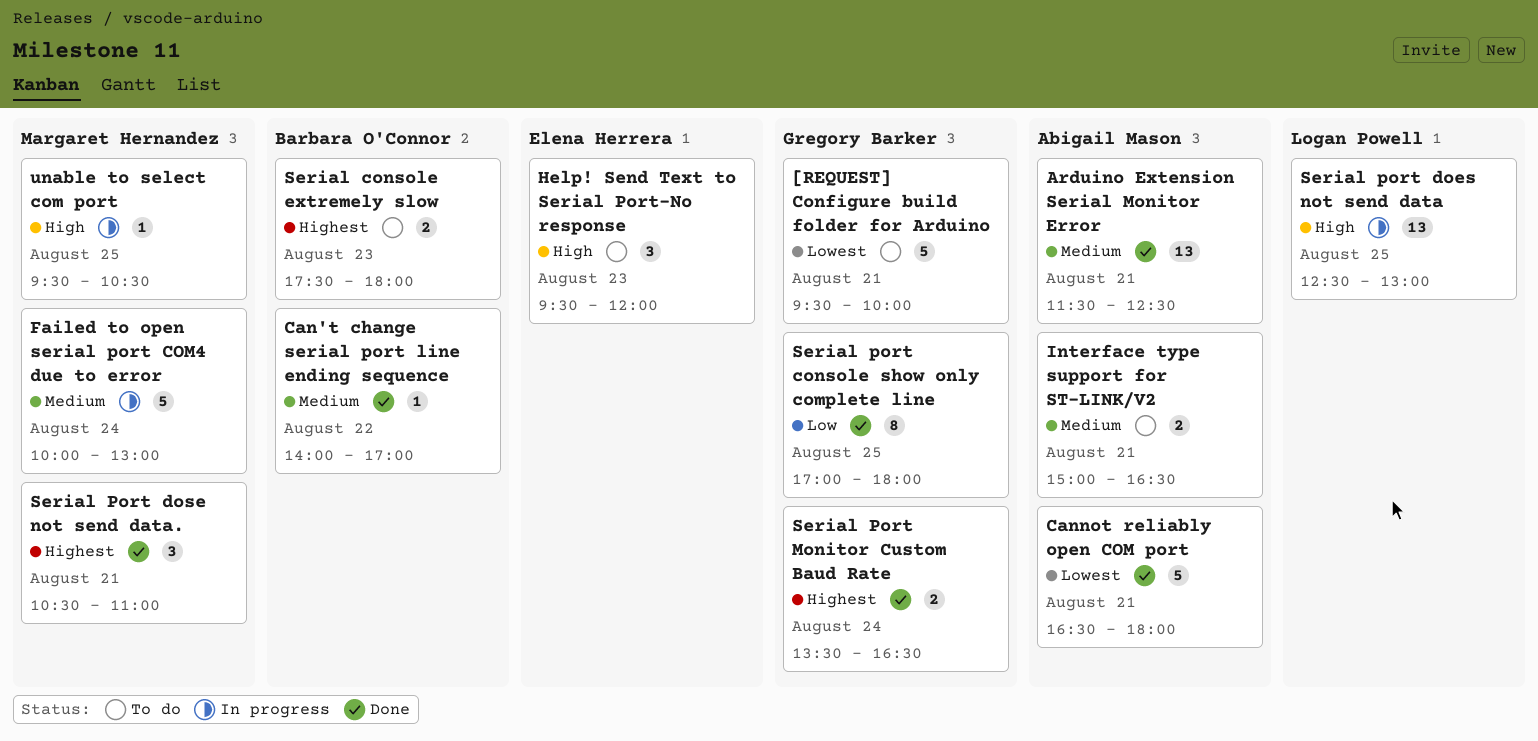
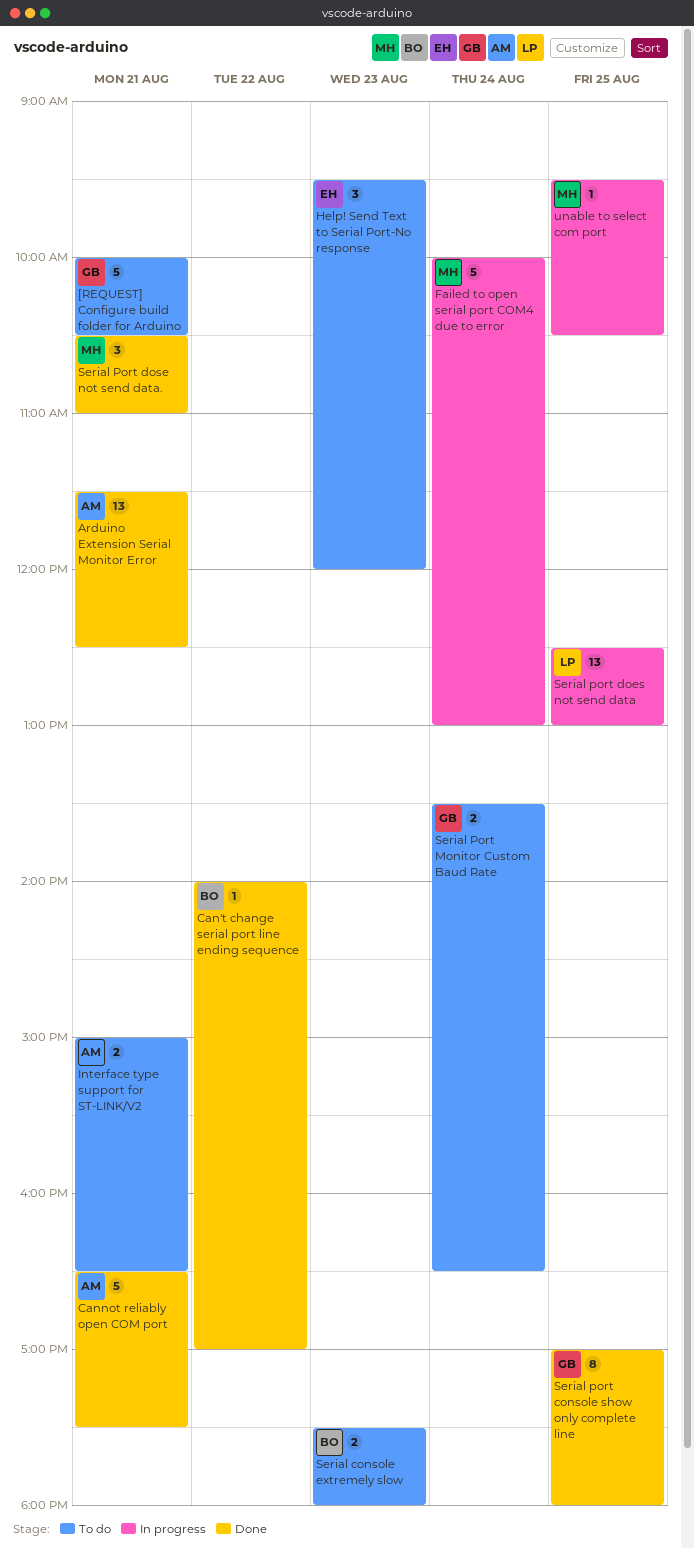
[REQUEST] Configure build folder for Arduino, begins: 09:30 -> 10:00
[REQUEST] Configure build folder for Arduino, ends: 10:00 -> 10:30
Cannot reliably open COM port, ends: 18:00 -> 17:30
Serial Port Monitor Custom Baud Rate, status: Done -> To do

